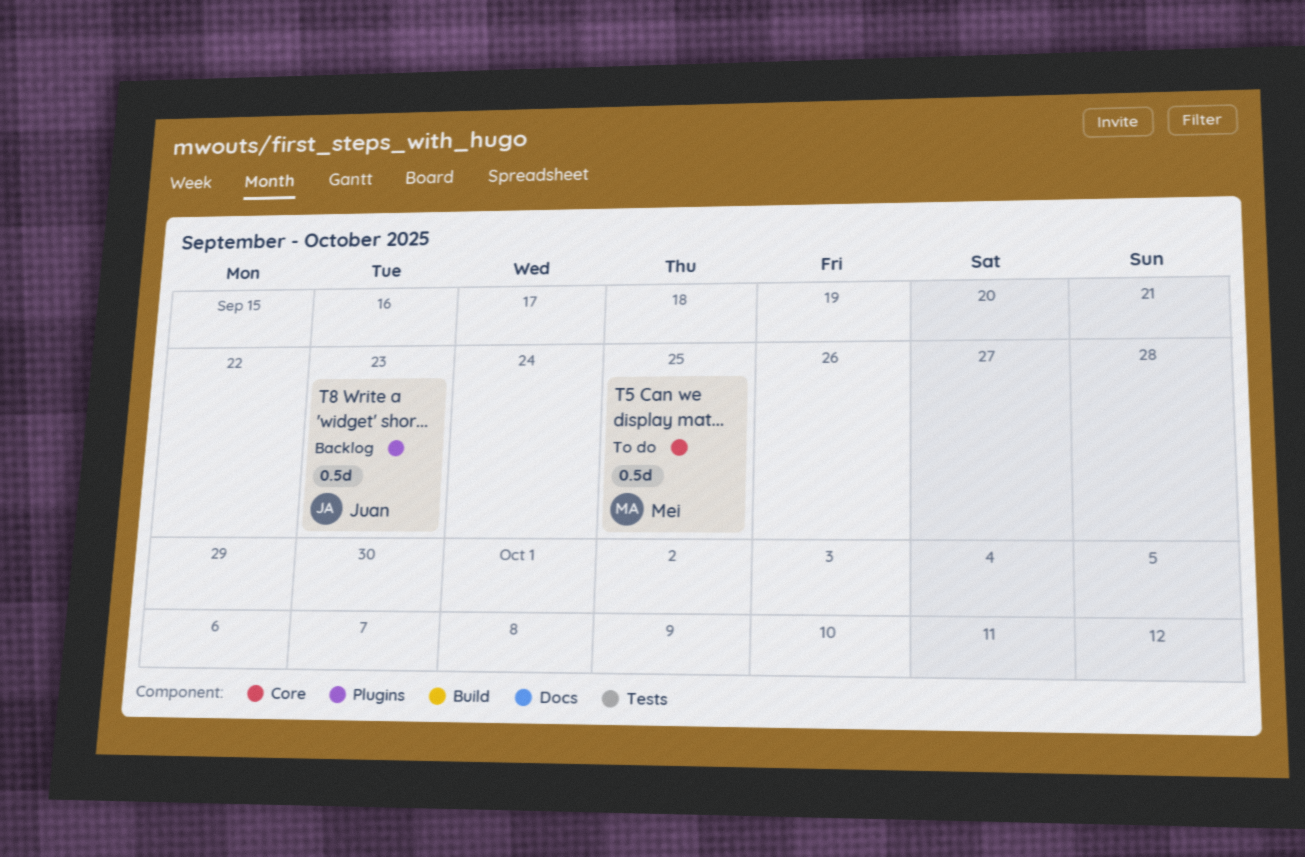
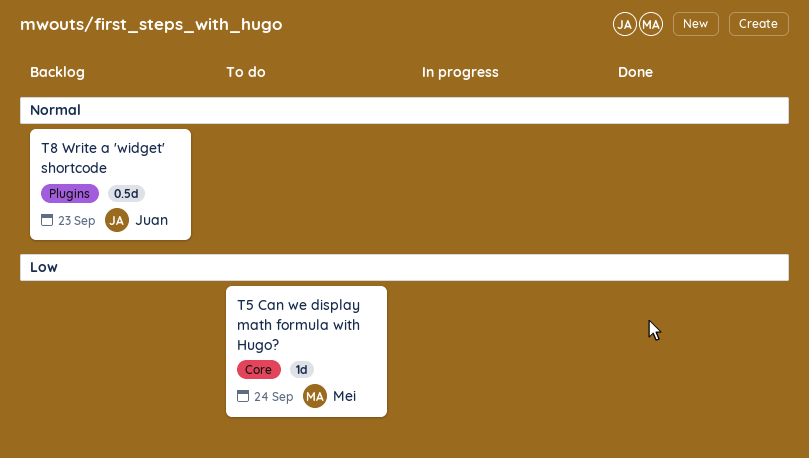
T5, estimate: 0.5d -> 1d
T5, due: Sep 25 -> Sep 24

